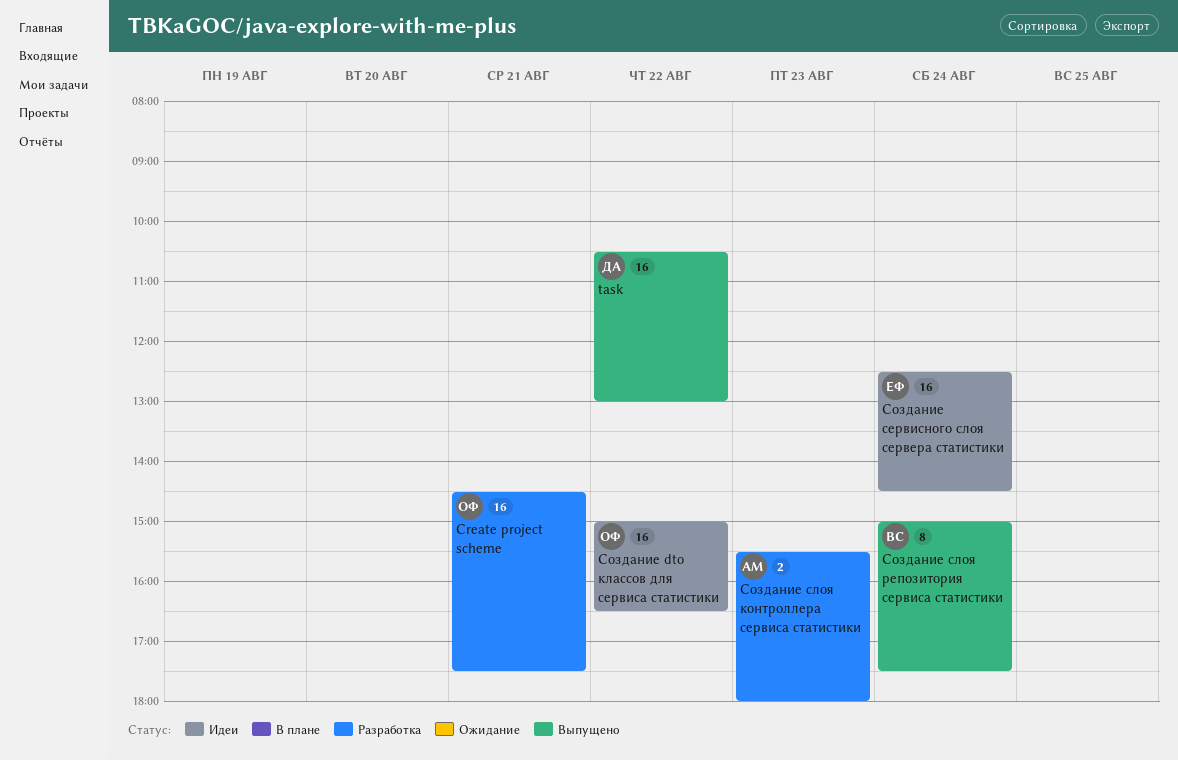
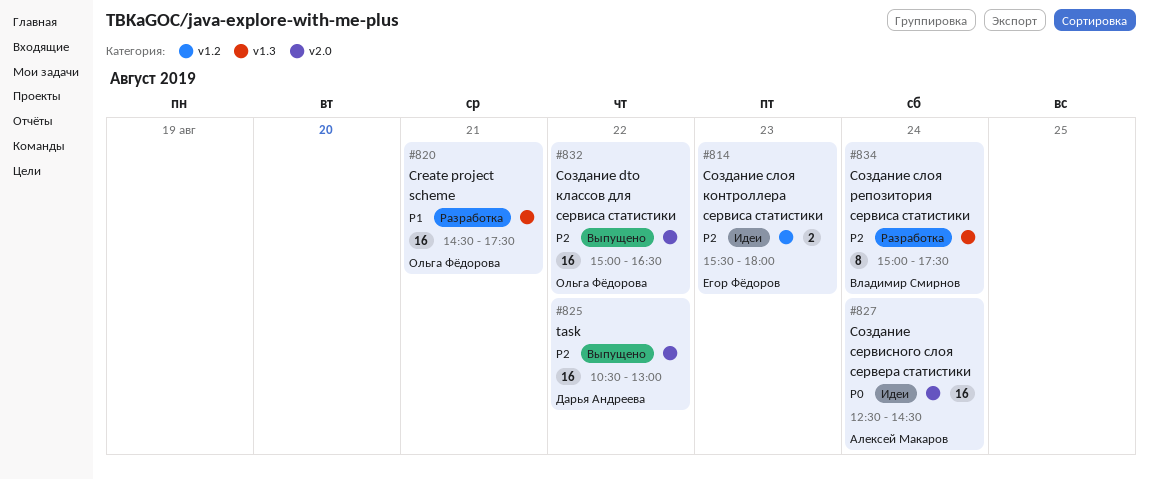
Создание dto классов для сервиса статистики, status: Идеи -> Выпущено
Создание сервисного слоя сервера статистики, owner: Егор Фёдоров -> Алексей Макаров
Создание слоя контроллера сервиса статистики, status: Разработка -> Идеи
Создание слоя контроллера сервиса статистики, owner: Алексей Макаров -> Егор Фёдоров
Создание слоя репозитория сервиса статистики, status: Выпущено -> Разработка

